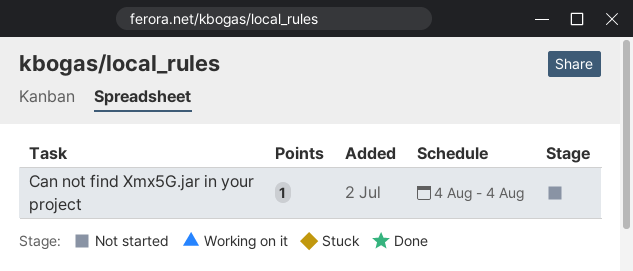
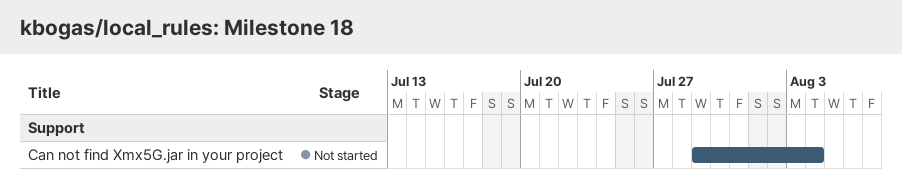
Can not find Xmx5G.jar in your project, start: Aug 4 -> Jul 29

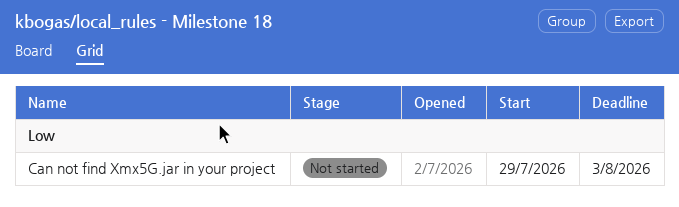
Can not find Xmx5G.jar in your project, due: Aug 4 -> Aug 3

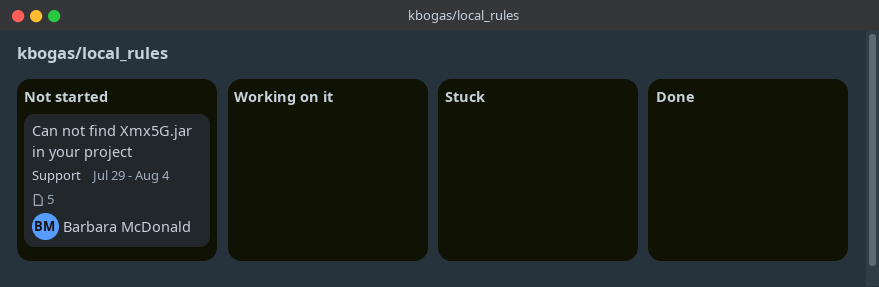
Can not find Xmx5G.jar in your project, due: Aug 3 -> Aug 4

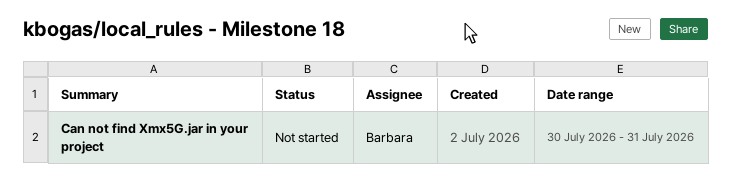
Can not find Xmx5G.jar in your project, start: Jul 29 -> Jul 30
Can not find Xmx5G.jar in your project, due: Aug 4 -> Jul 31

